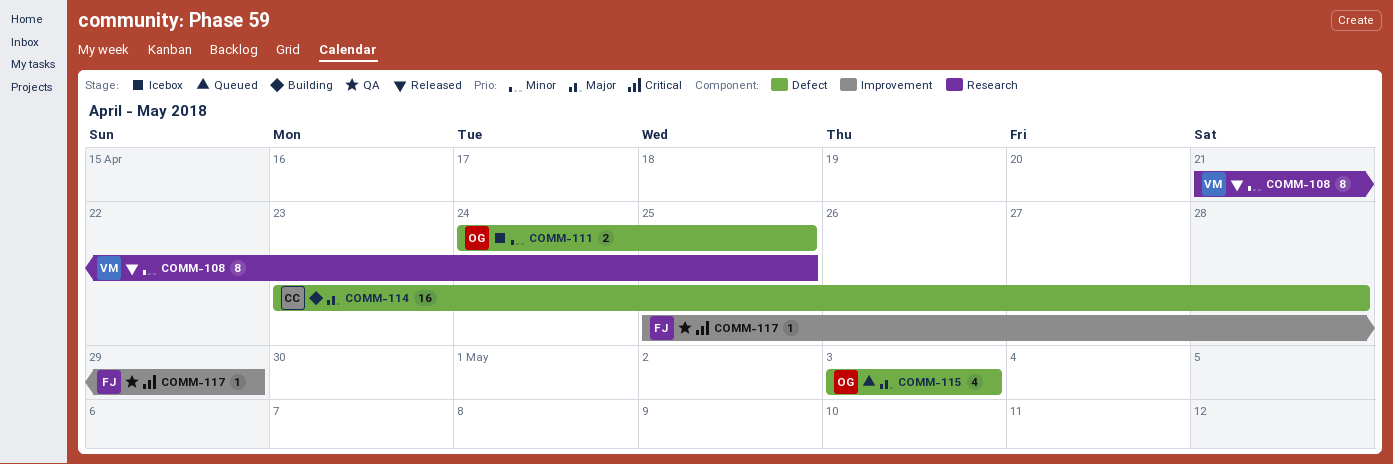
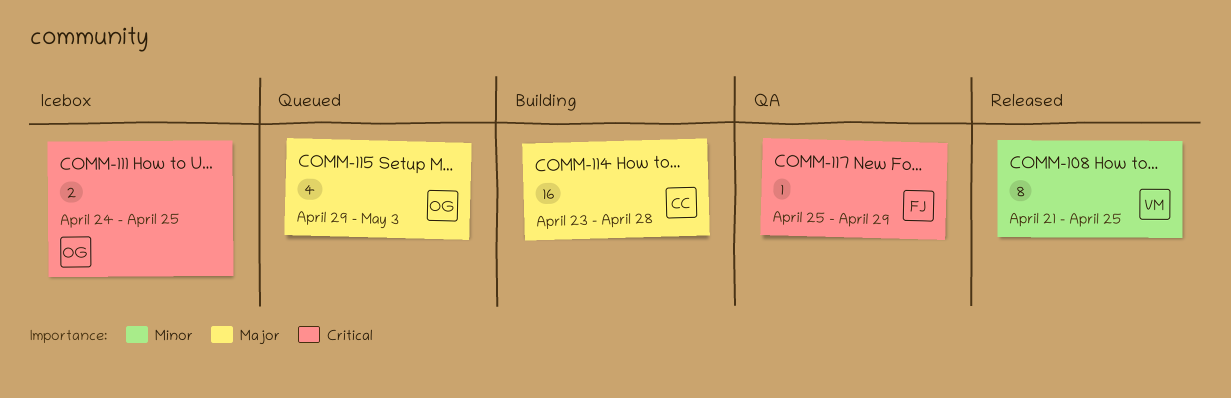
COMM-111, priority: Minor -> Critical
COMM-115, start: May 3 -> Apr 29

